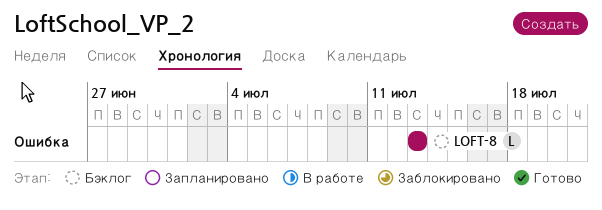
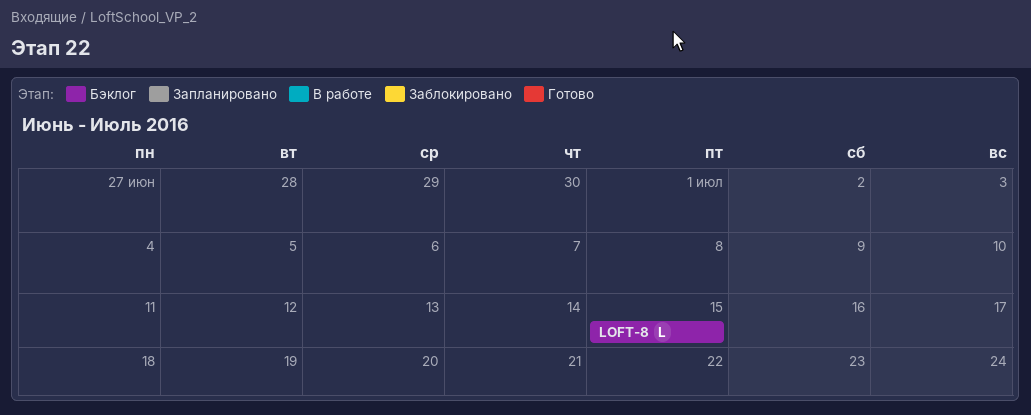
LOFT-8, start: Jul 13 -> Jul 15
LOFT-8, due: Jul 13 -> Jul 15

